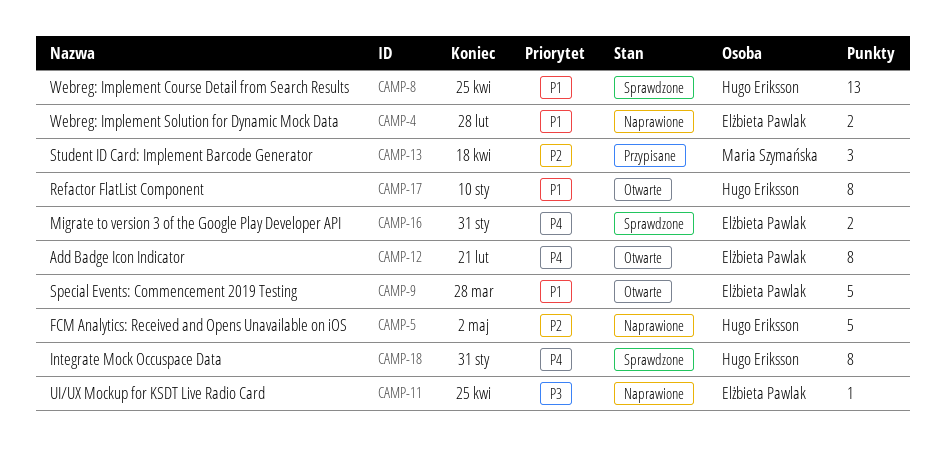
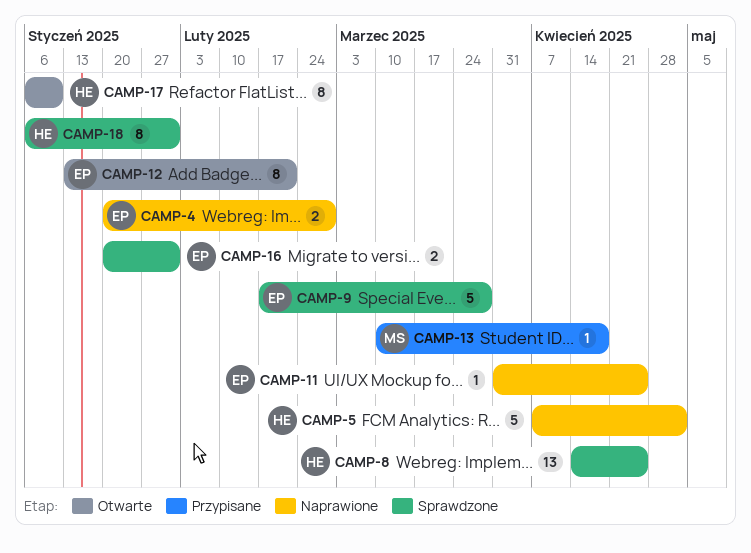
CAMP-9, status: Otwarte -> Sprawdzone
CAMP-13, estimate: 3 -> 1

